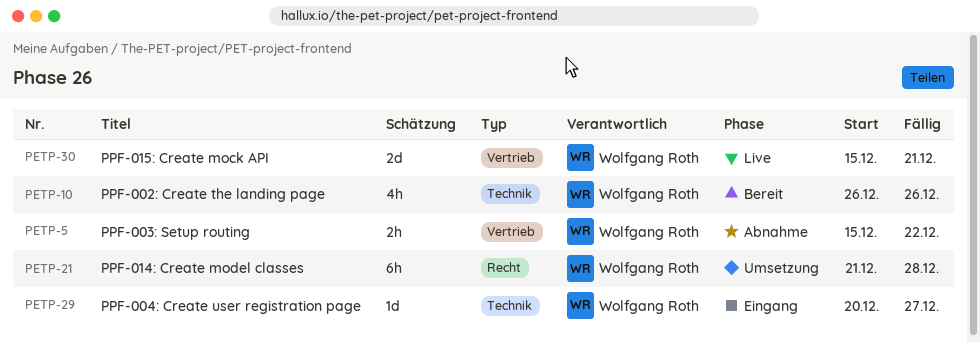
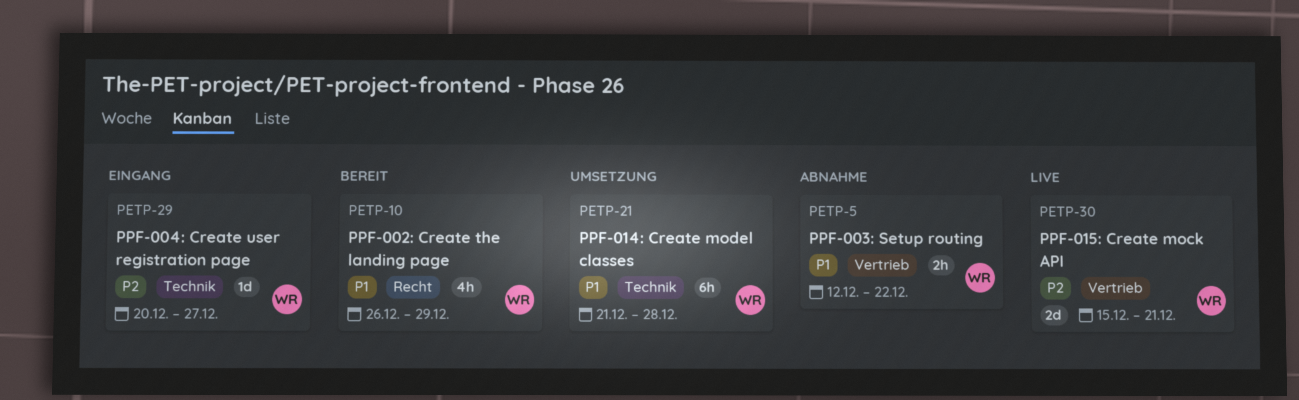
PETP-5, start: Dec 15 -> Dec 12
PETP-10, label: Technik -> Recht
PETP-10, due: Dec 26 -> Dec 29
PETP-21, label: Recht -> Technik

